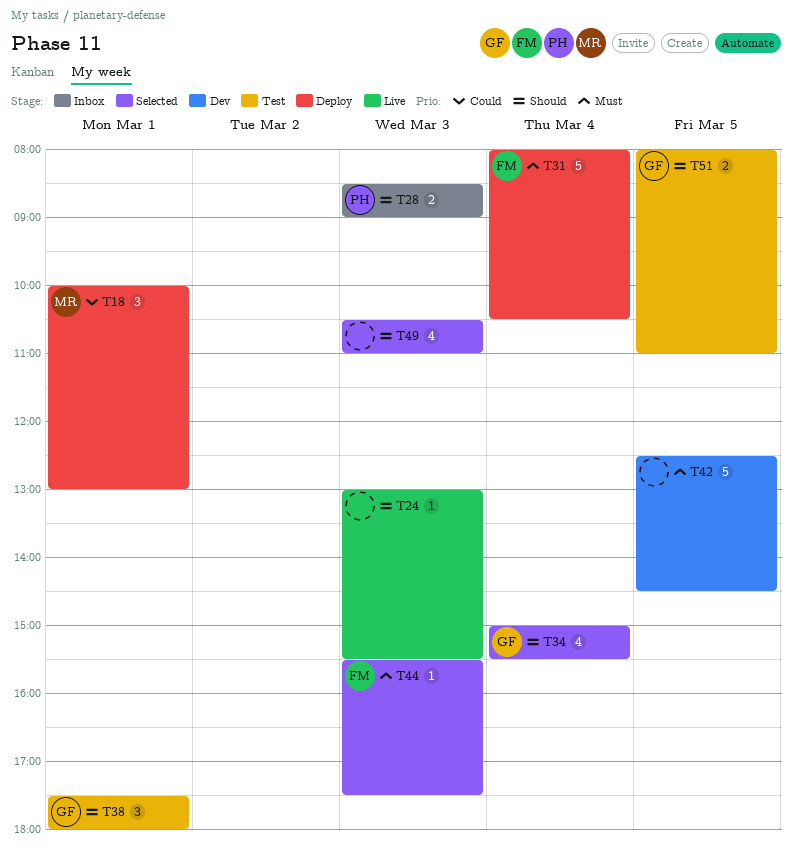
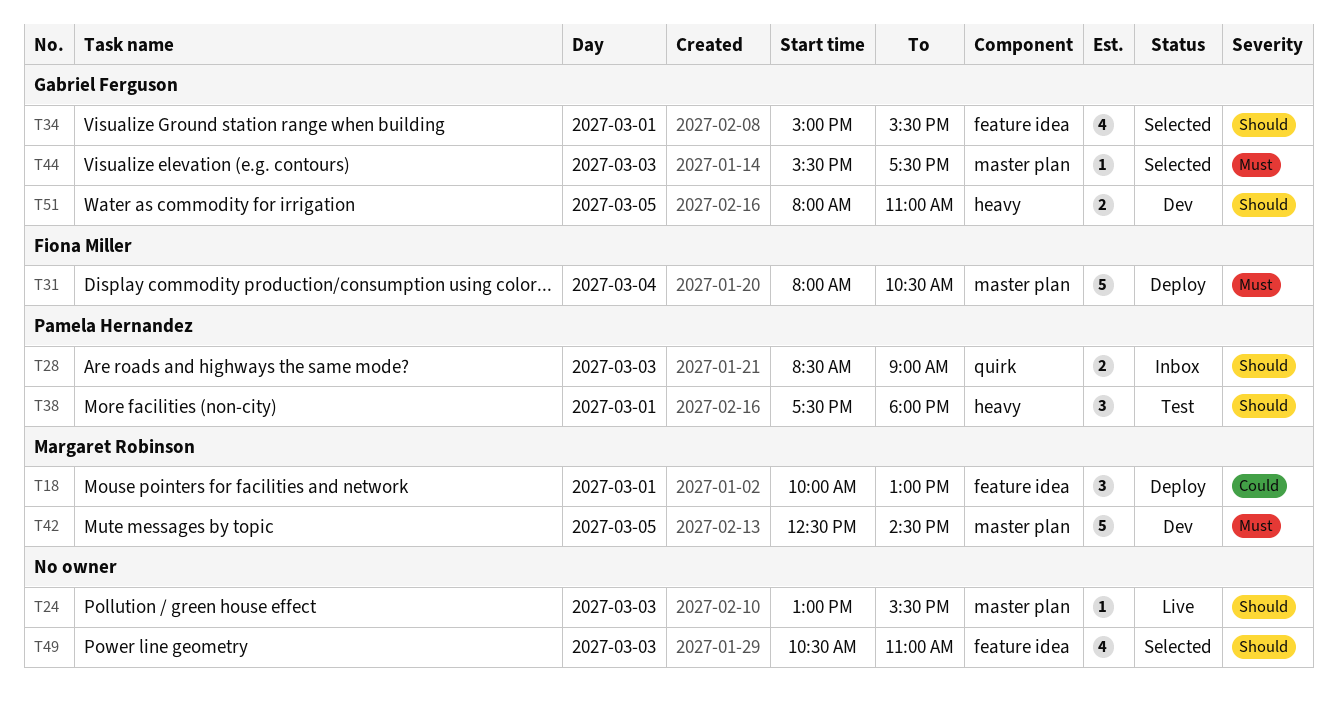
T34, day: Mar 4 -> Mar 1
T38, owner: Gabriel Ferguson -> Pamela Hernandez
T42, owner: none -> Margaret Robinson
T44, owner: Fiona Miller -> Gabriel Ferguson
T51, status: Test -> Dev

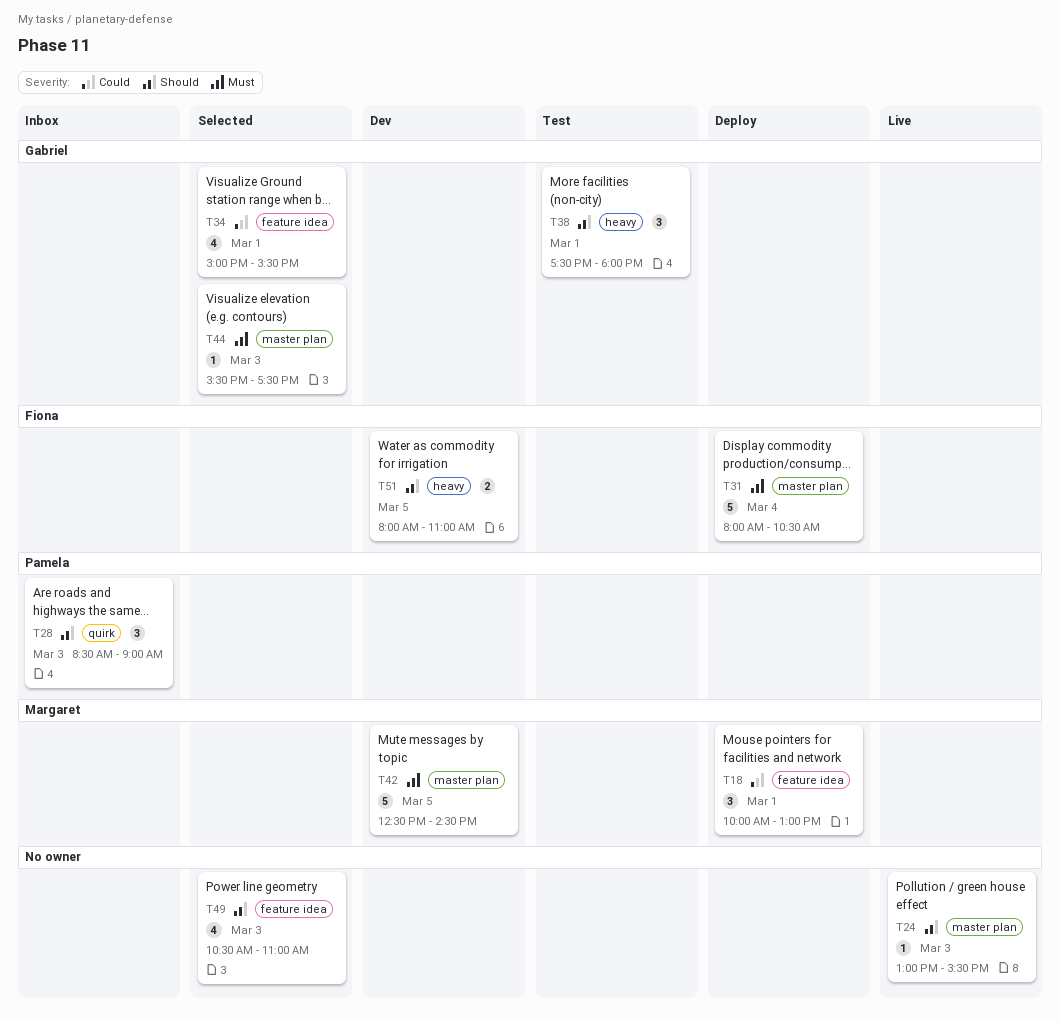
T28, estimate: 2 -> 3
T34, priority: Should -> Could
T38, owner: Pamela Hernandez -> Gabriel Ferguson
T51, owner: Gabriel Ferguson -> Fiona Miller

